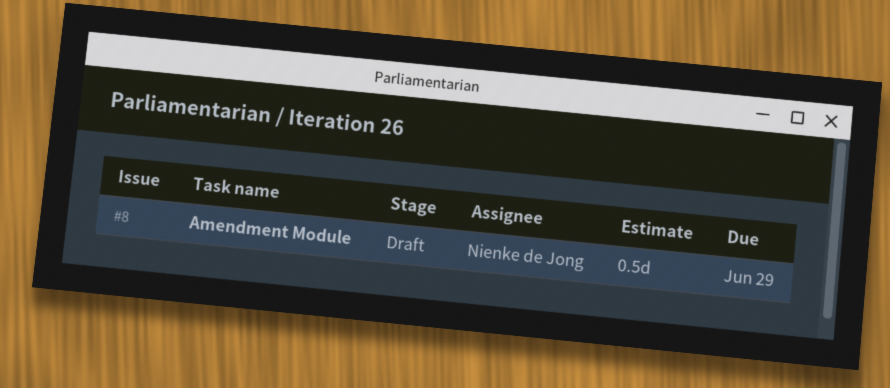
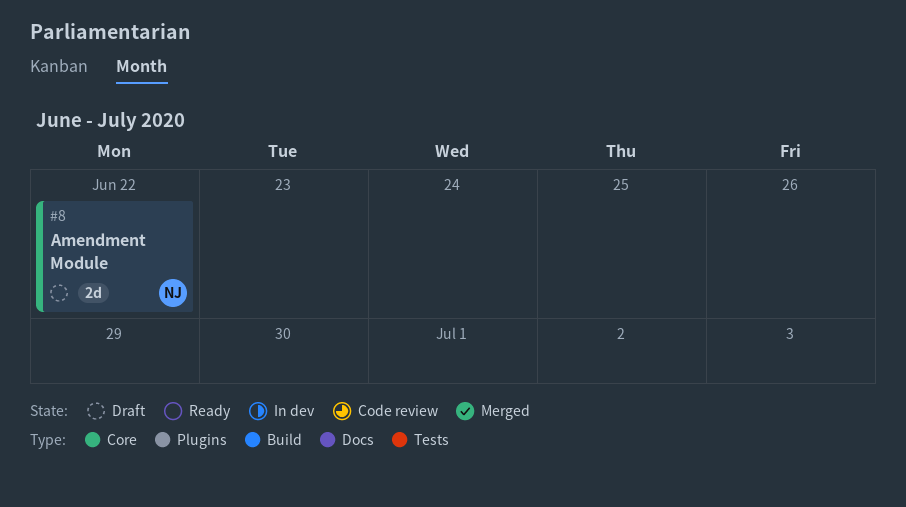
#8, estimate: 0.5d -> 2d
#8, due: Jun 29 -> Jun 22

